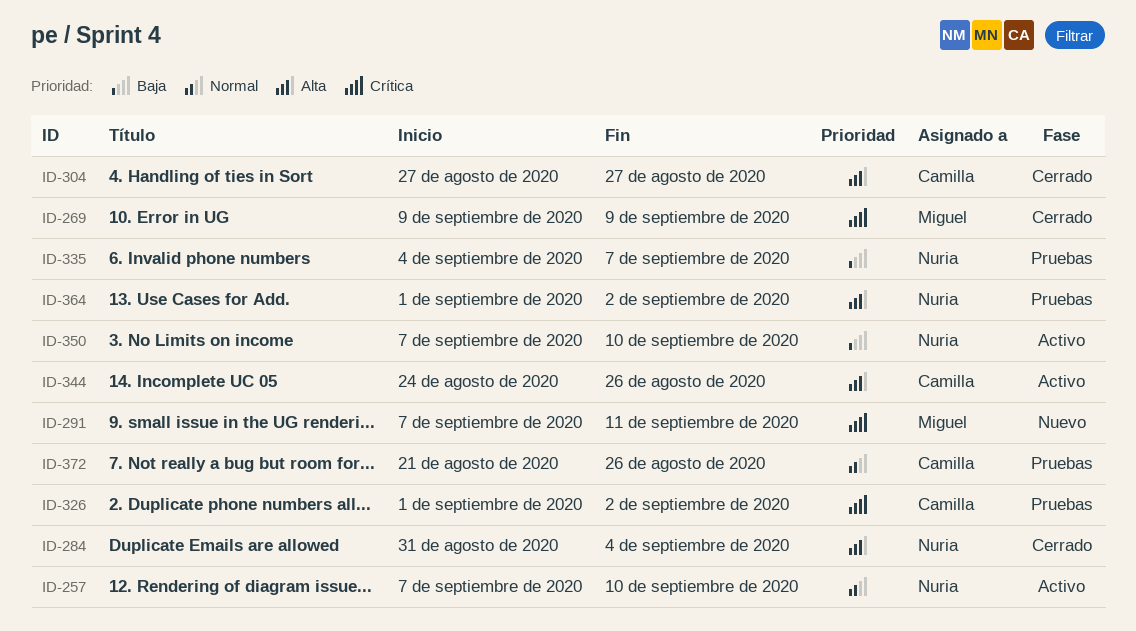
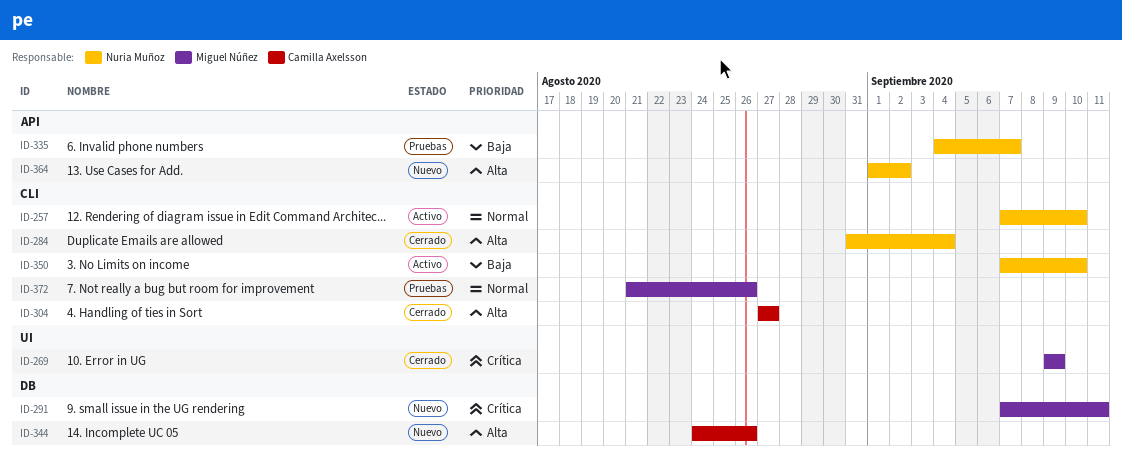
ID-326: present -> none
ID-344, status: Activo -> Nuevo
ID-364, status: Pruebas -> Nuevo
ID-372, owner: Camilla Axelsson -> Miguel Núñez

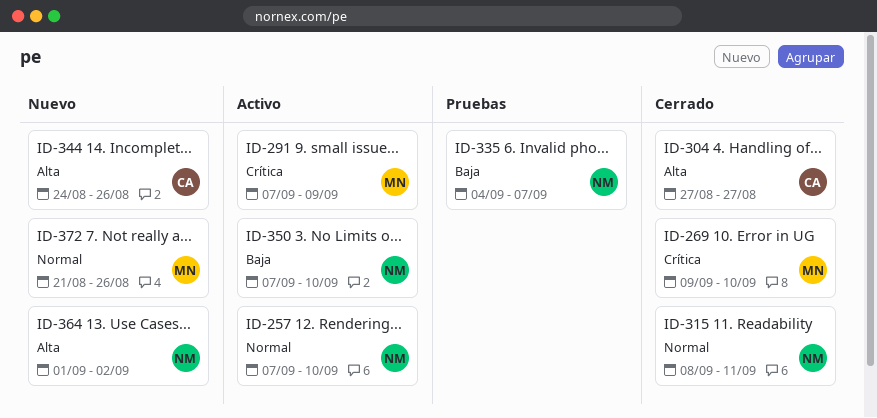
ID-269, due: Sep 9 -> Sep 10
ID-284: present -> none
ID-291, status: Nuevo -> Activo
ID-291, due: Sep 11 -> Sep 9
ID-315: none -> present
ID-372, status: Pruebas -> Nuevo

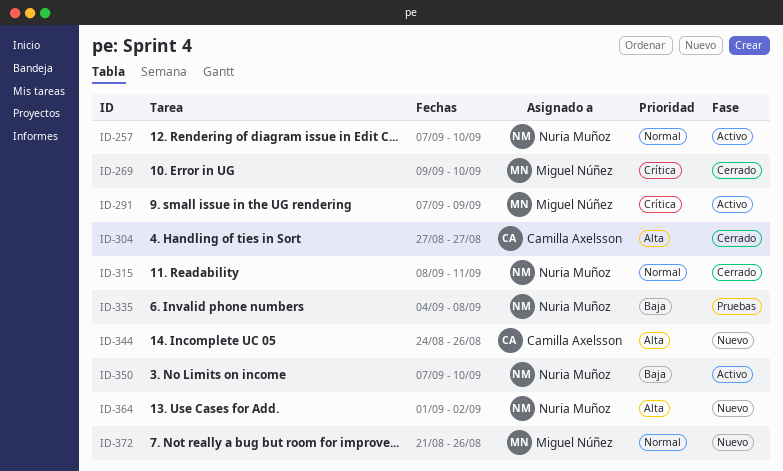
ID-335, due: Sep 7 -> Sep 8

